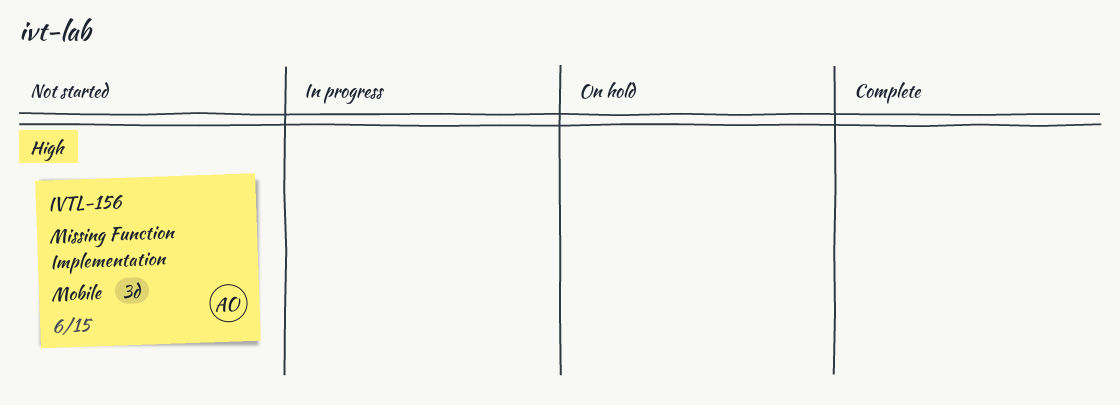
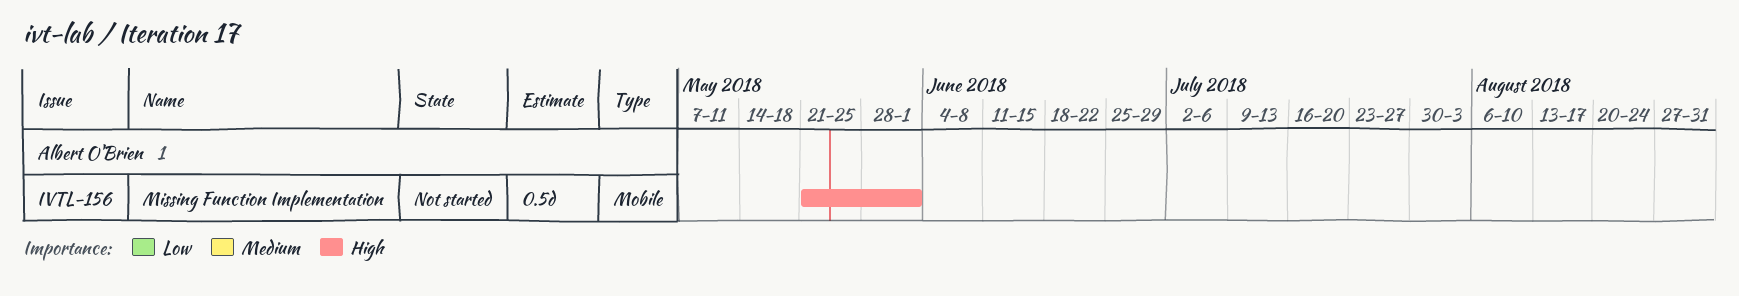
IVTL-156, estimate: 3d -> 0.5d
IVTL-156, due: Jun 15 -> Jun 1

